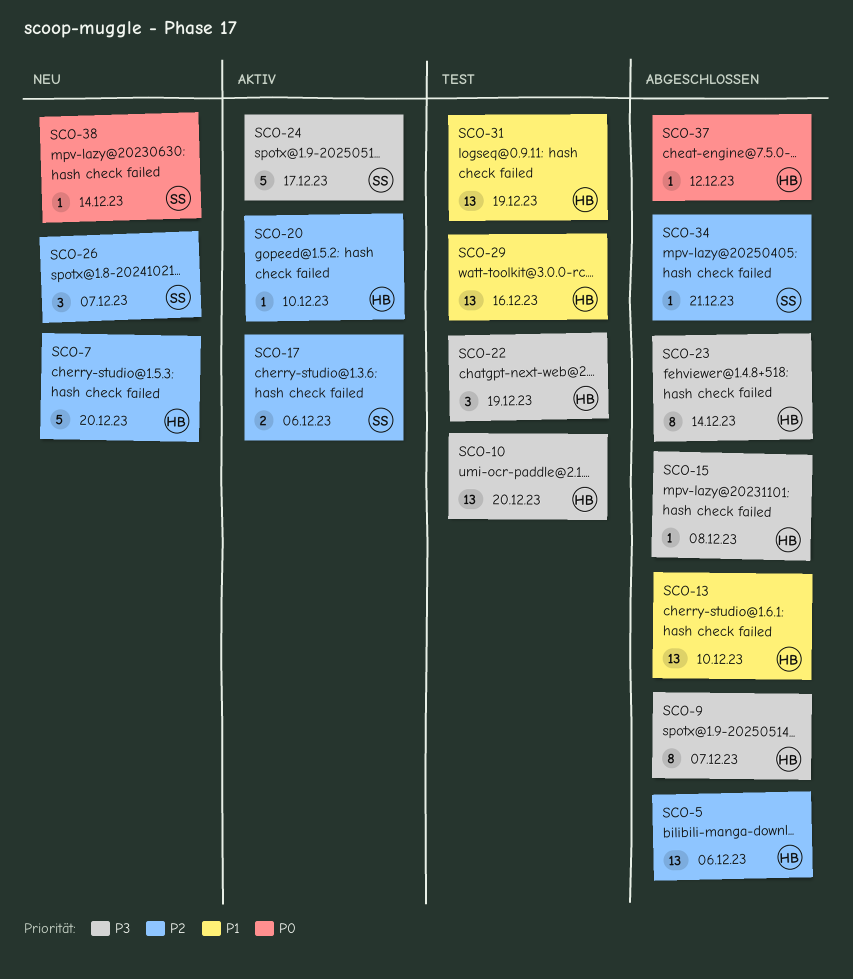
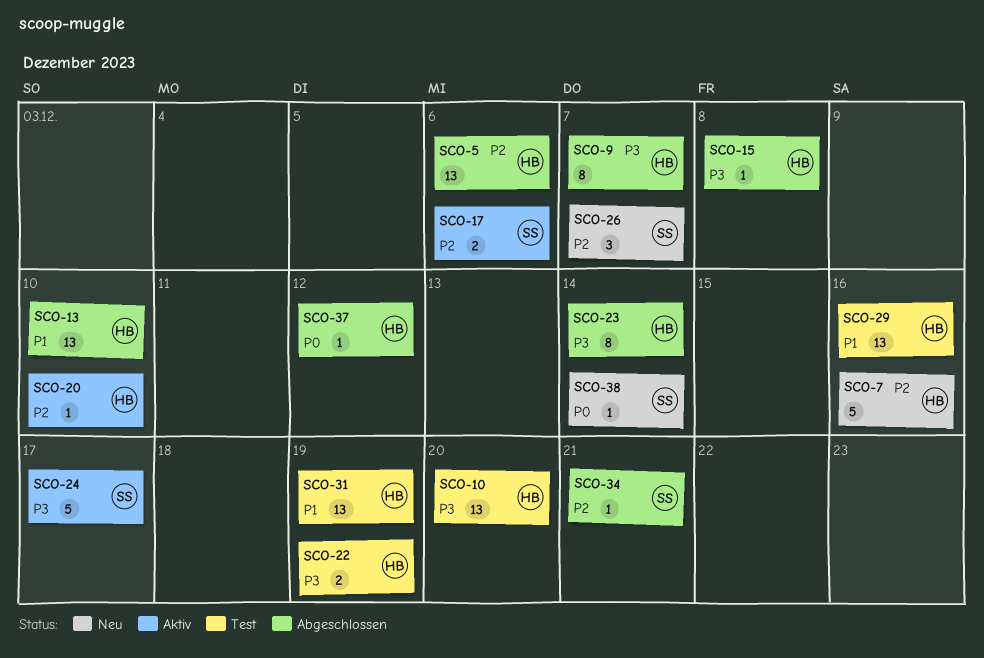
SCO-7, due: Dec 20 -> Dec 16
SCO-22, estimate: 3 -> 2

